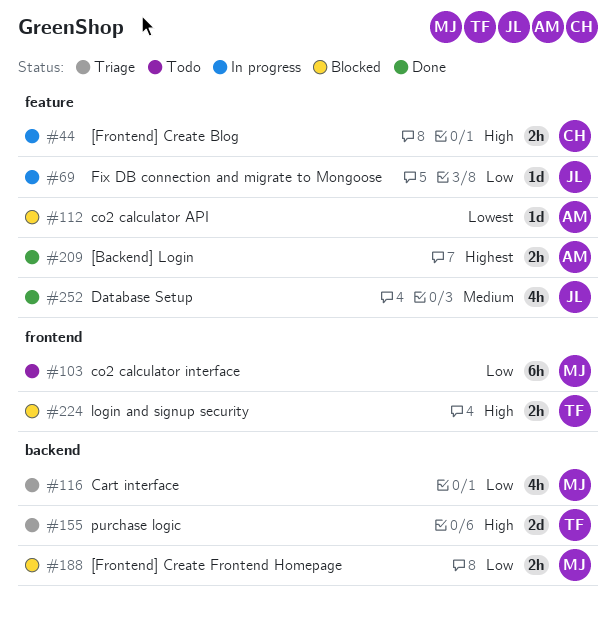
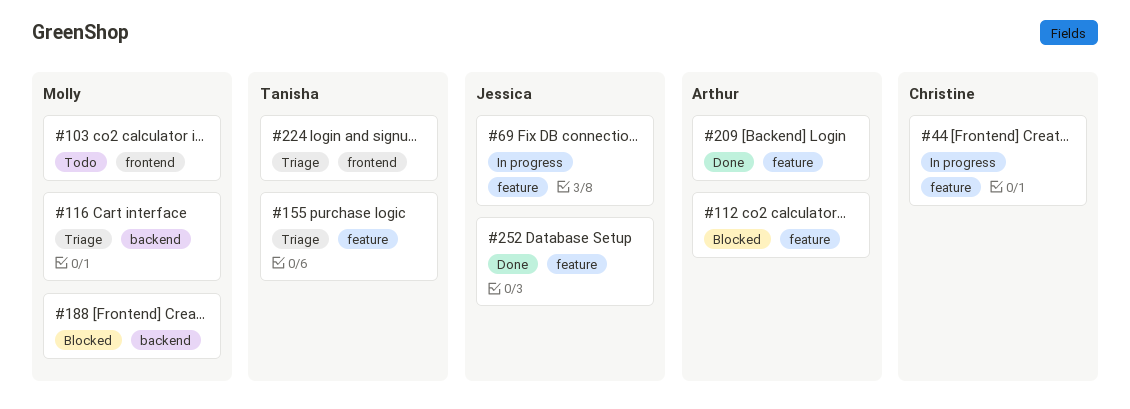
#155, label: backend -> feature
#224, status: Blocked -> Triage

